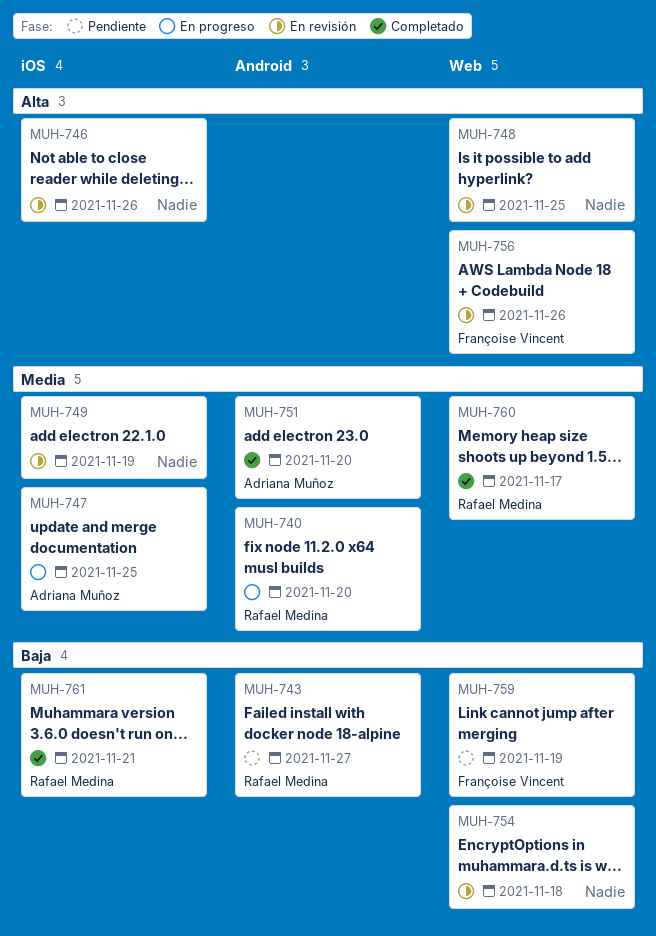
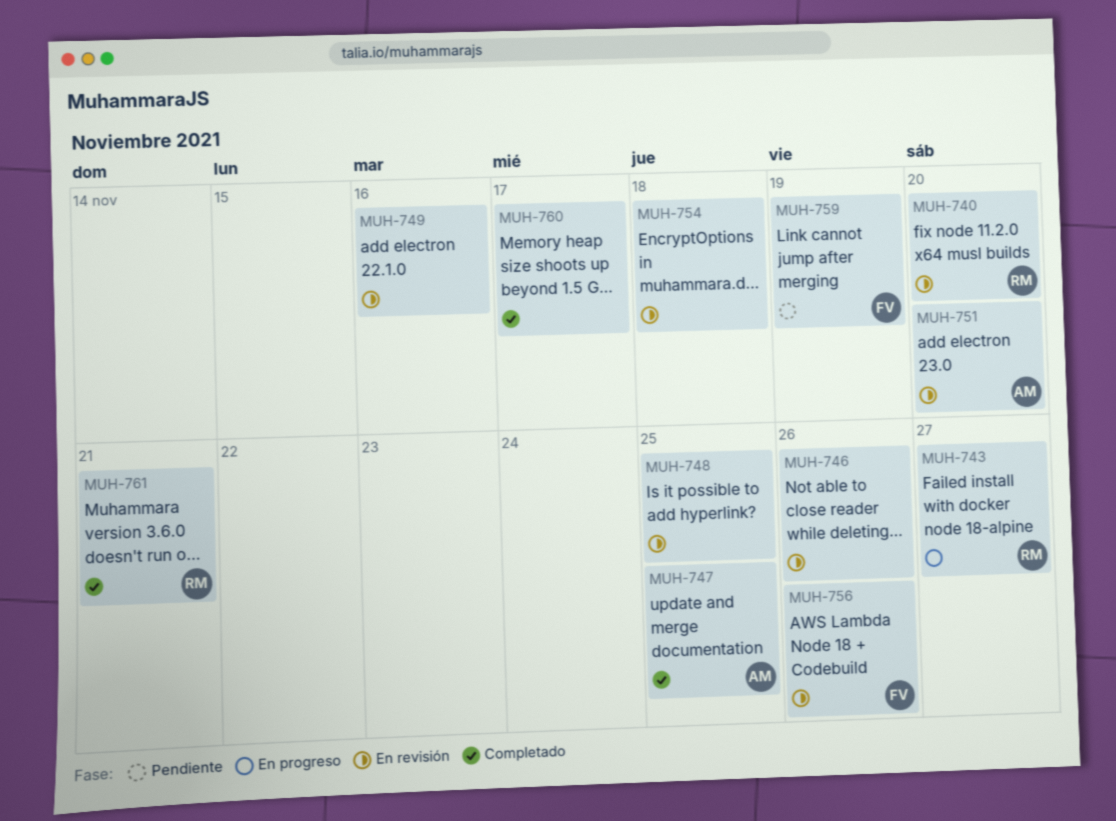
MUH-740, status: En progreso -> En revisión
MUH-743, status: Pendiente -> En progreso
MUH-747, status: En progreso -> Completado
MUH-749, due: Nov 19 -> Nov 16
MUH-751, status: Completado -> En revisión
MUH-760, owner: Rafael Medina -> none

